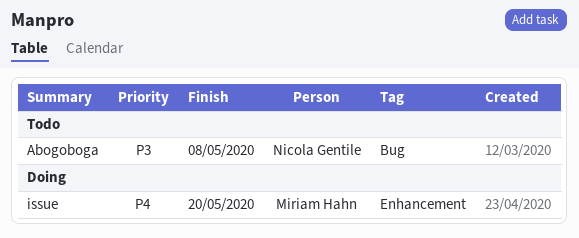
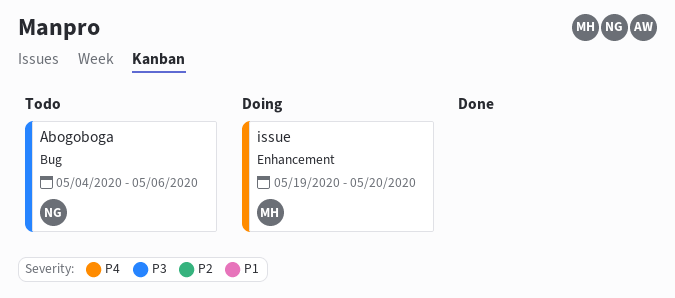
Abogoboga, due: May 8 -> May 6

